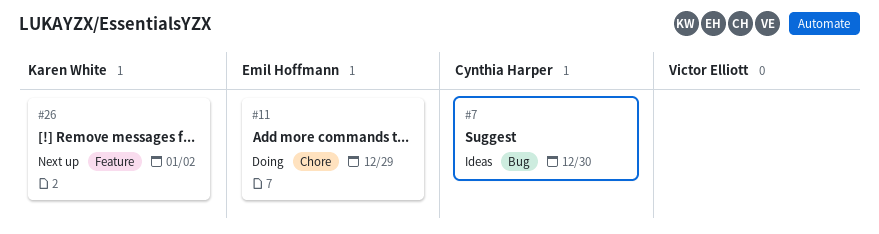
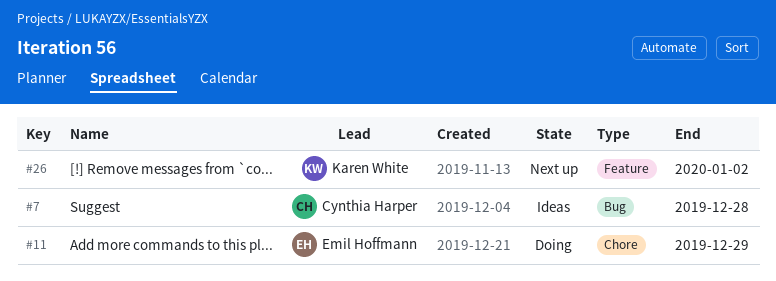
#7, due: Dec 30 -> Dec 28

